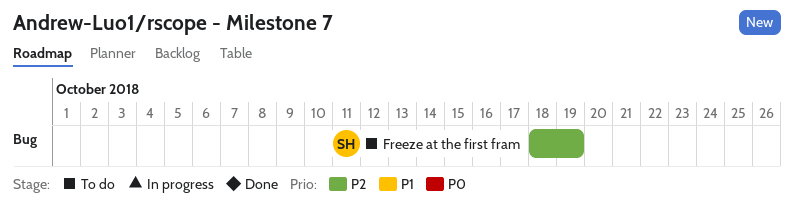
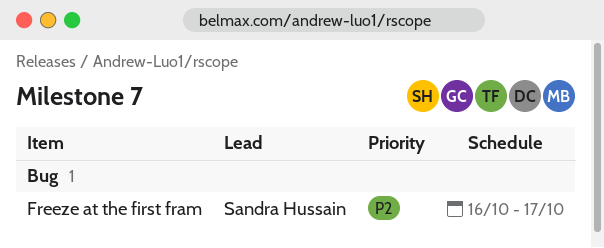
Freeze at the first fram, start: Oct 18 -> Oct 16
Freeze at the first fram, due: Oct 19 -> Oct 17

